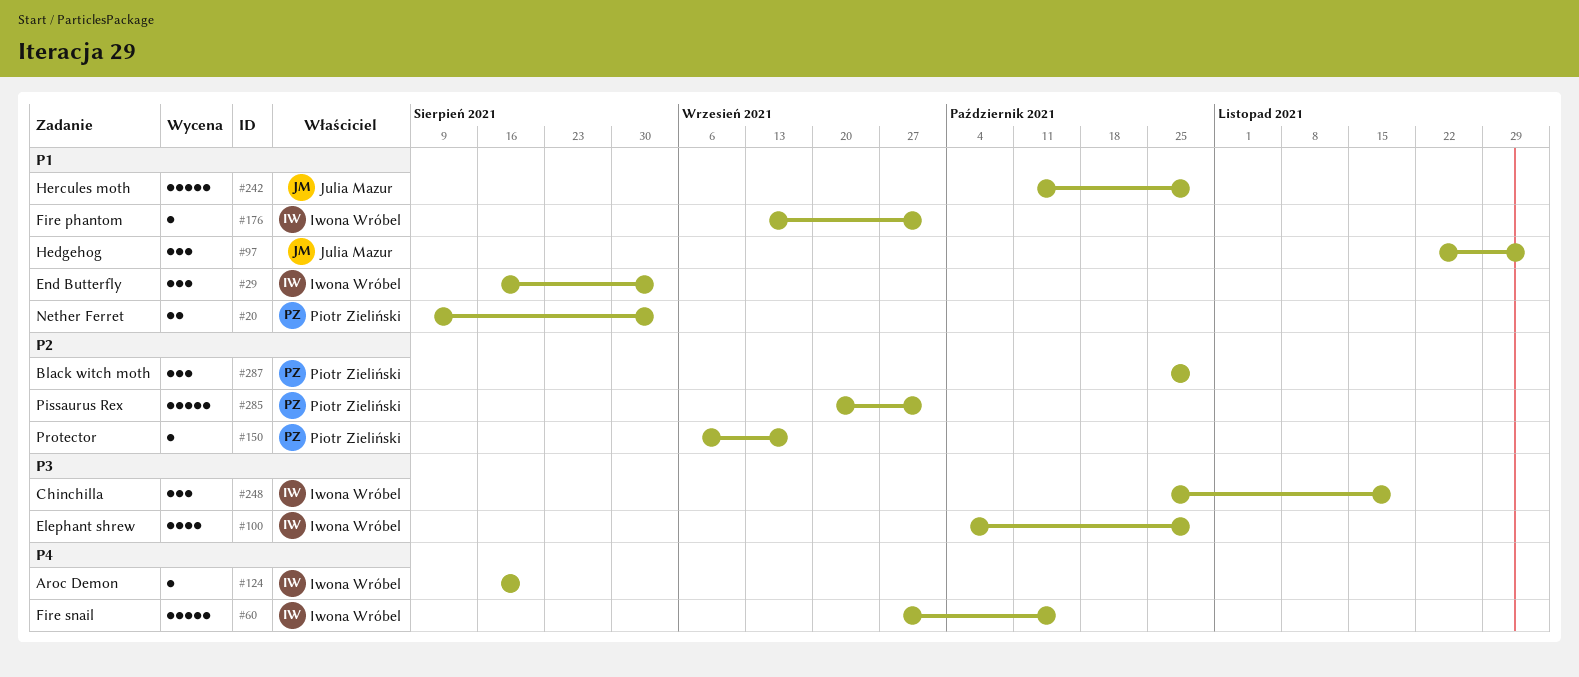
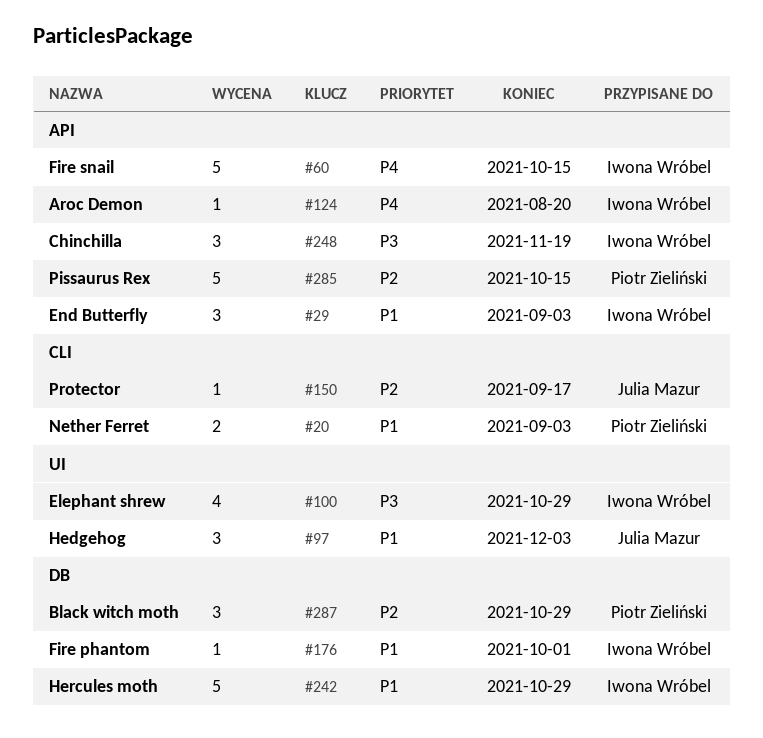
#150, owner: Piotr Zieliński -> Julia Mazur
#242, owner: Julia Mazur -> Iwona Wróbel
#285, due: Oct 1 -> Oct 15

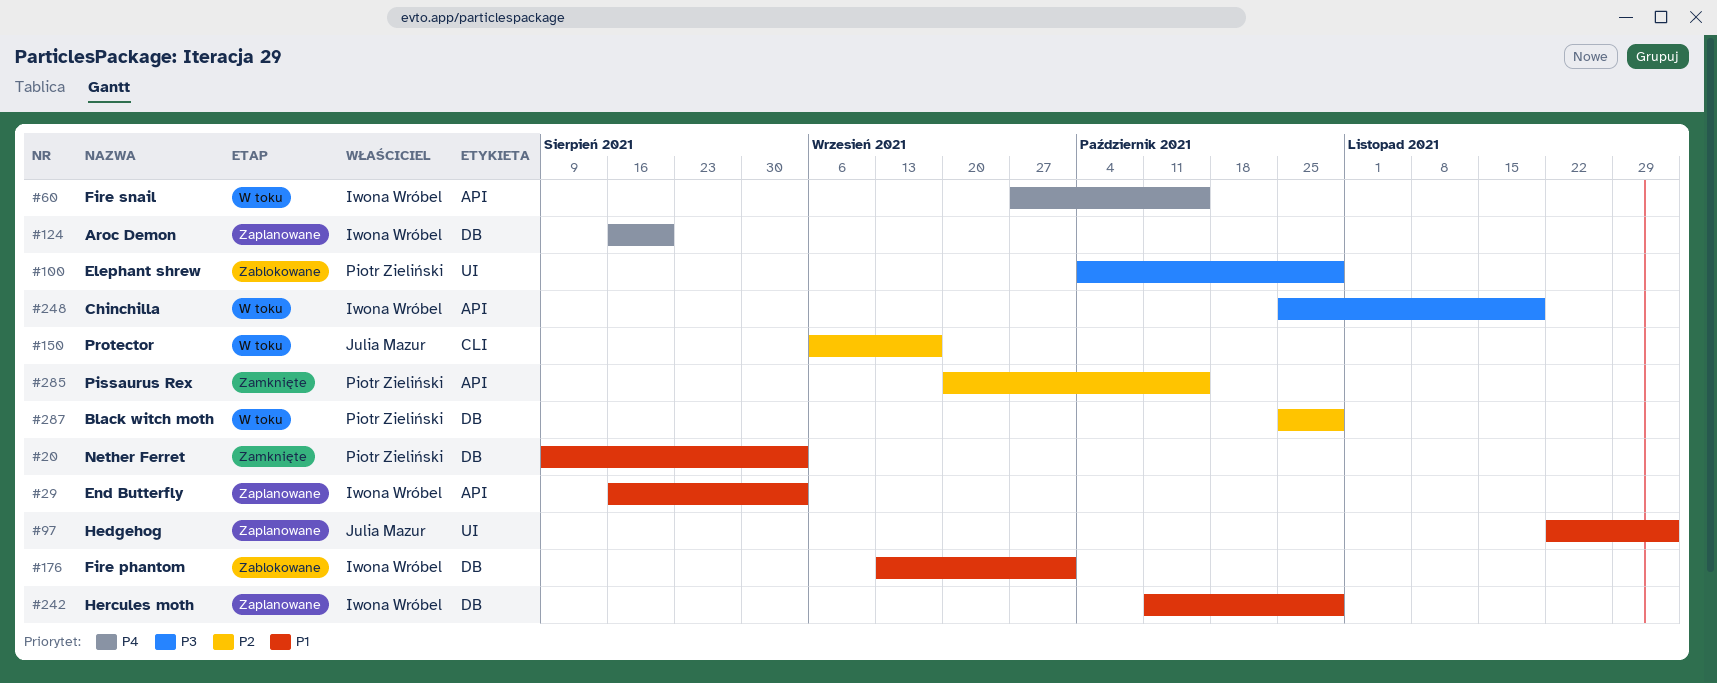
#20, label: CLI -> DB
#100, owner: Iwona Wróbel -> Piotr Zieliński
#124, label: API -> DB

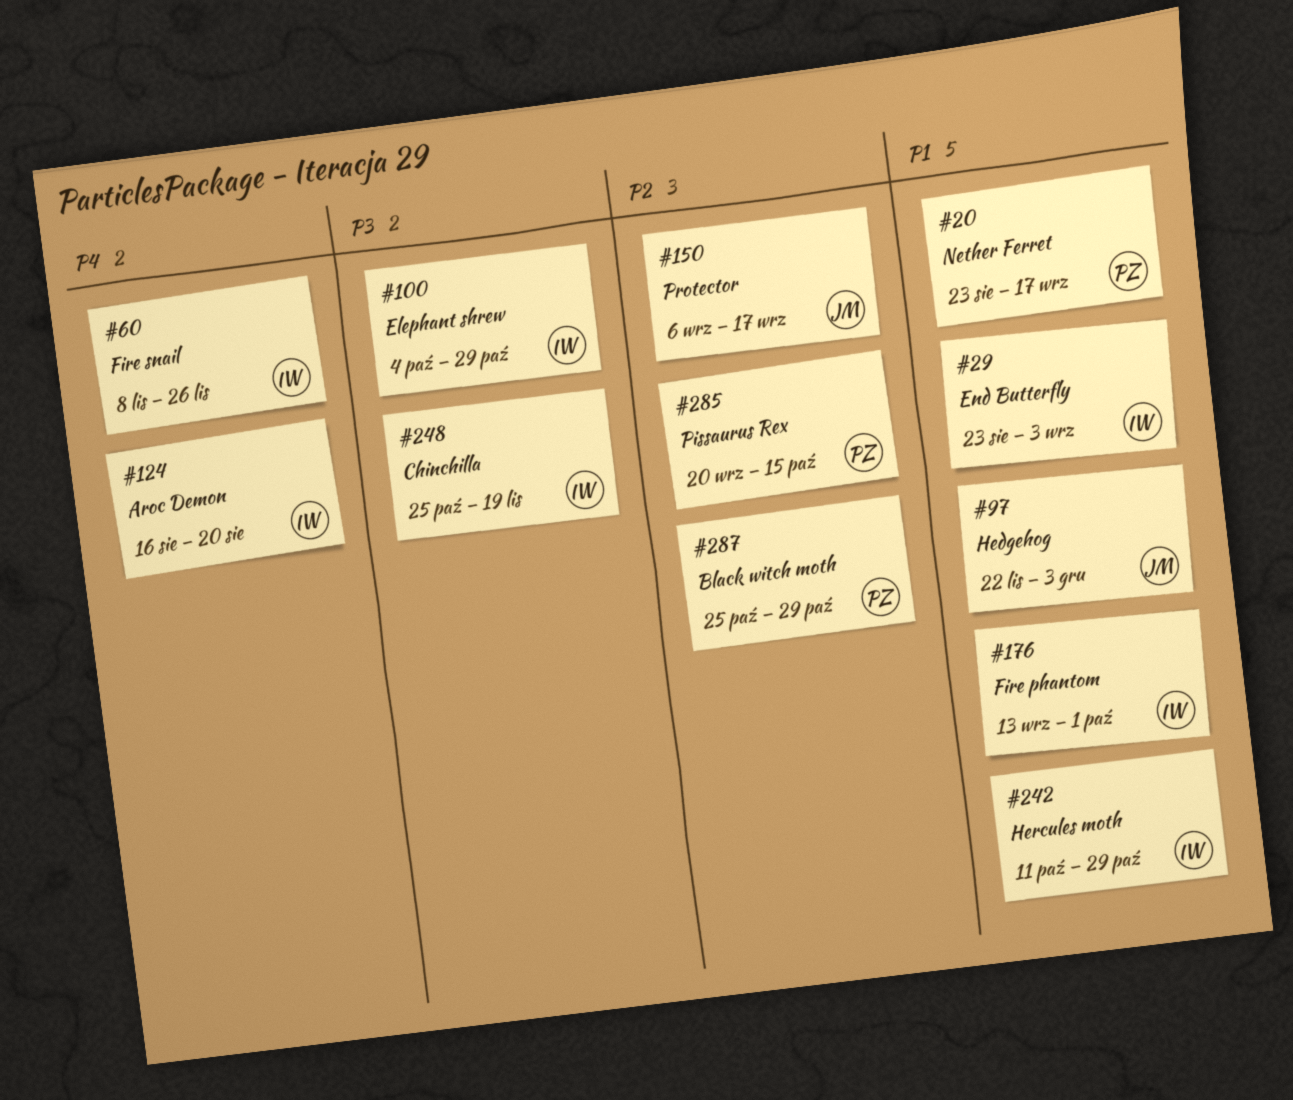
#20, start: Aug 9 -> Aug 23
#20, due: Sep 3 -> Sep 17
#29, start: Aug 16 -> Aug 23
#60, start: Sep 27 -> Nov 8
#60, due: Oct 15 -> Nov 26
#100, owner: Piotr Zieliński -> Iwona Wróbel

